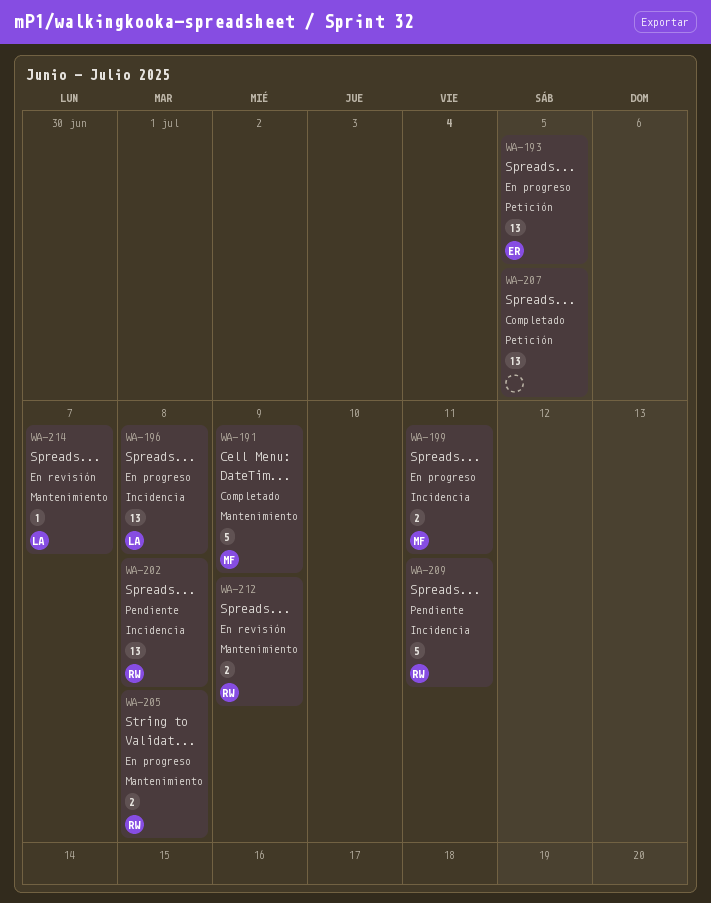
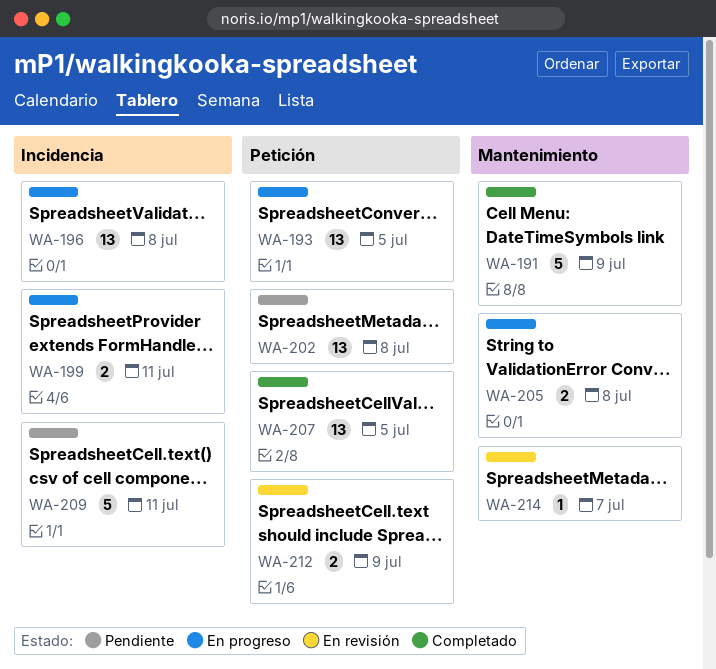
WA-202, label: Incidencia -> Petición
WA-212, label: Mantenimiento -> Petición

